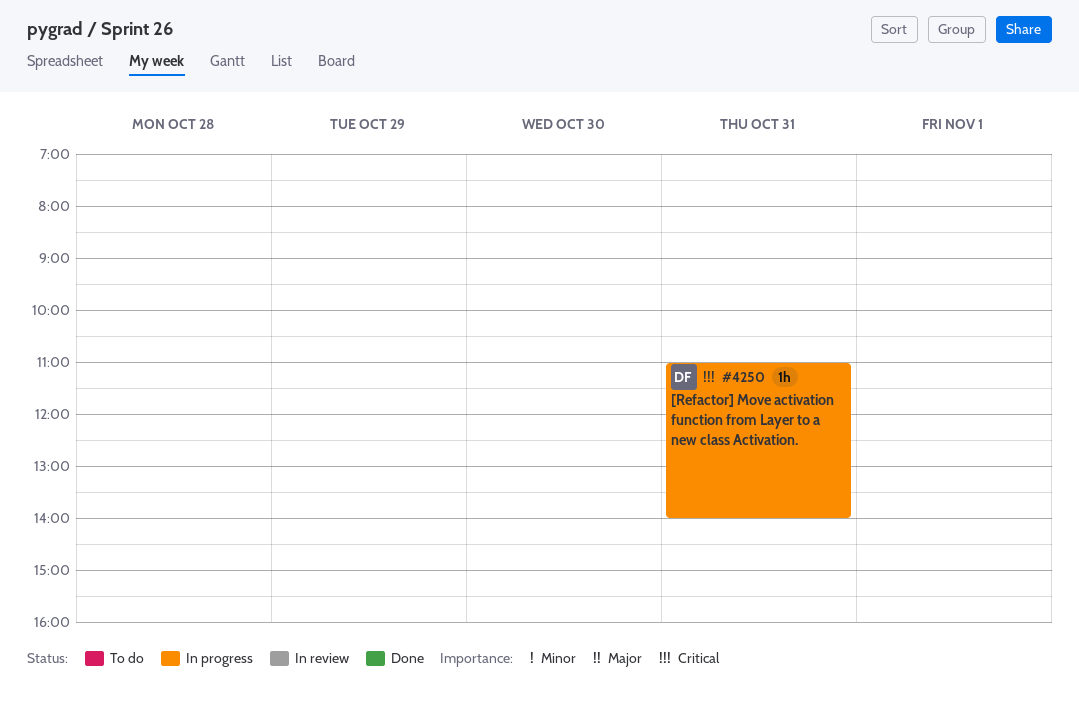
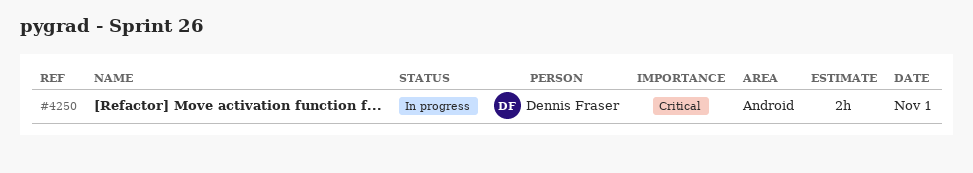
#4250, estimate: 1h -> 2h
#4250, day: Oct 31 -> Nov 1

